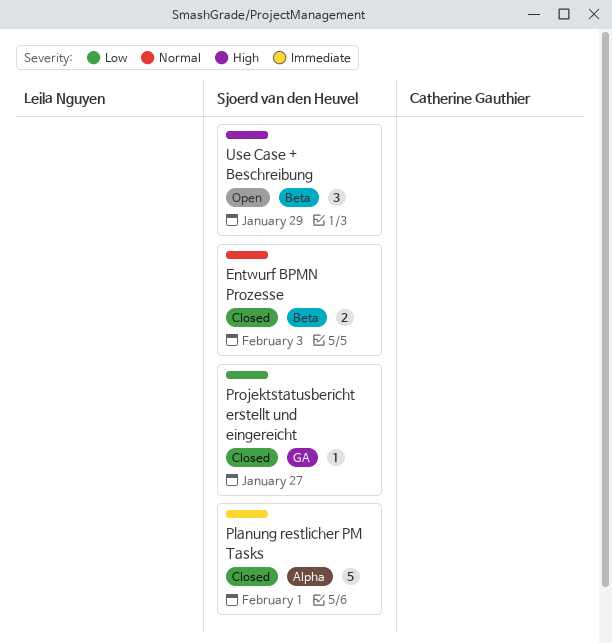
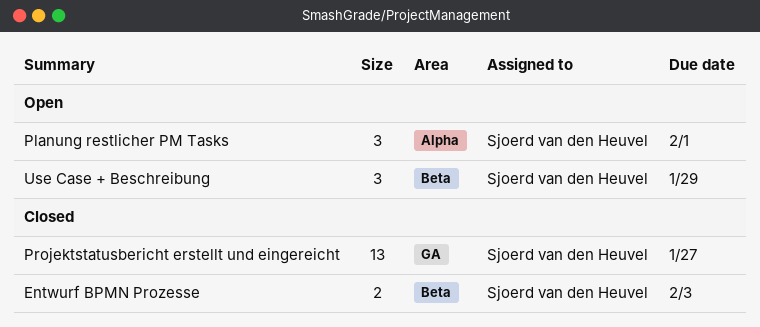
Planung restlicher PM Tasks, status: Closed -> Open
Planung restlicher PM Tasks, estimate: 5 -> 3
Projektstatusbericht erstellt und eingereicht, estimate: 1 -> 13

